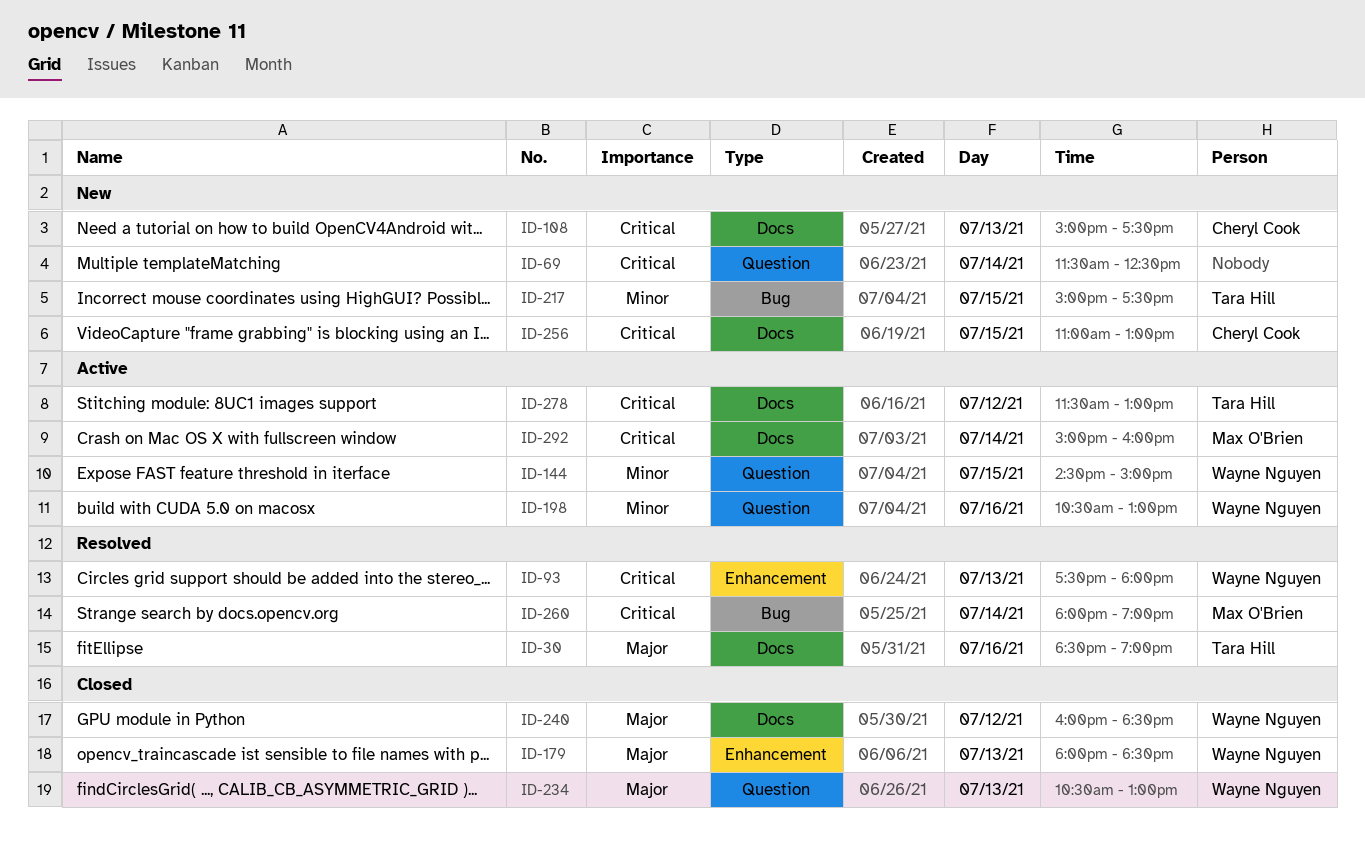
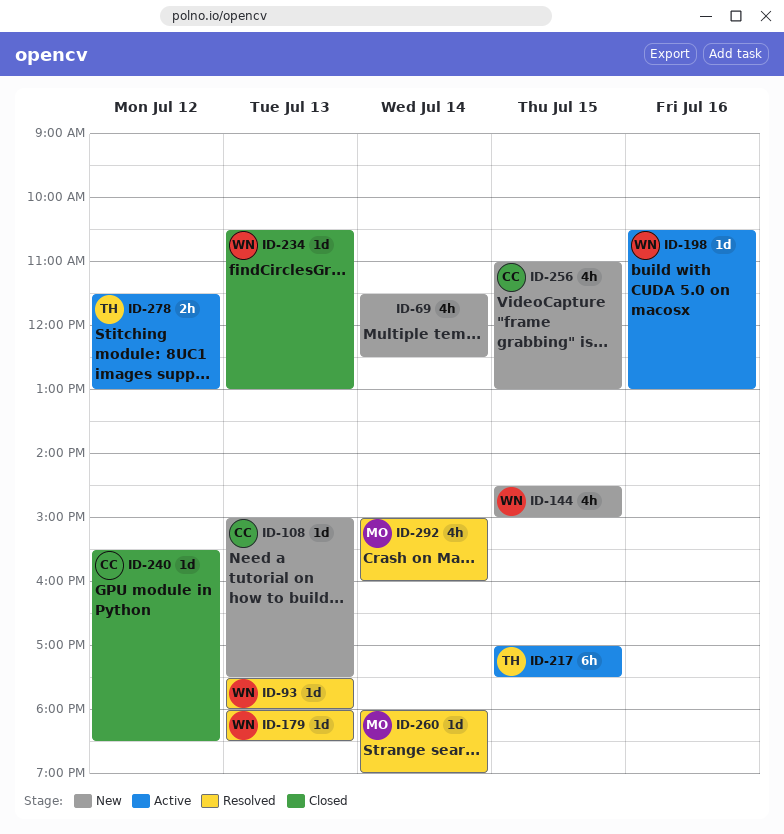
ID-30: present -> none
ID-144, status: Active -> New
ID-179, status: Closed -> Resolved
ID-217, status: New -> Active
ID-217, begins: 15:00 -> 17:00
ID-240, owner: Wayne Nguyen -> Cheryl Cook
ID-240, begins: 16:00 -> 15:30
ID-292, status: Active -> Resolved

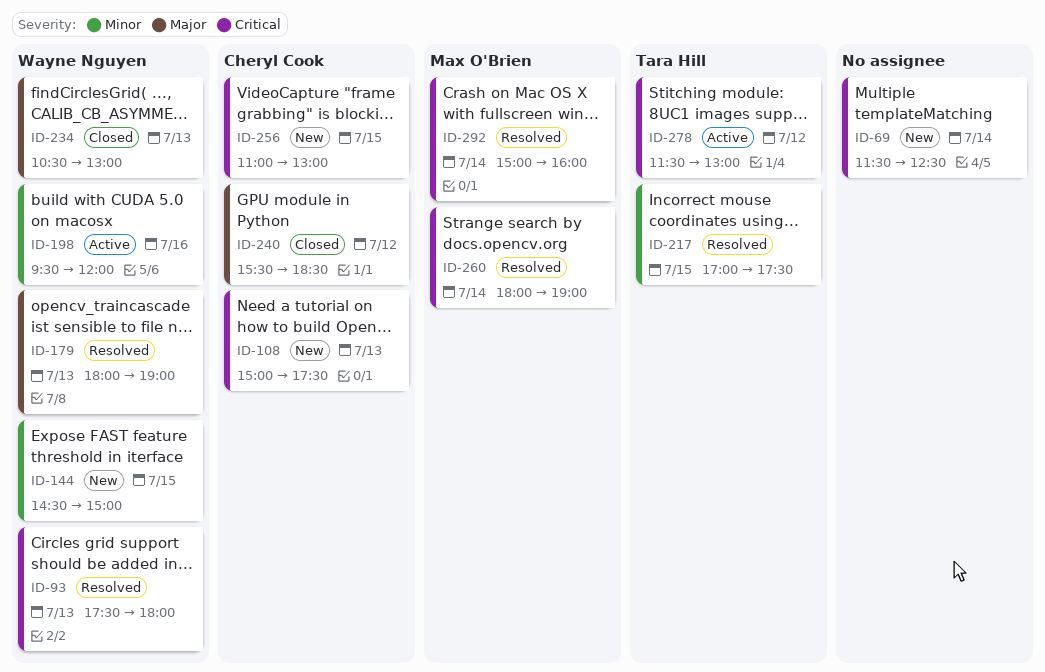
ID-179, ends: 18:30 -> 19:00
ID-198, begins: 10:30 -> 09:30
ID-198, ends: 13:00 -> 12:00
ID-217, status: Active -> Resolved

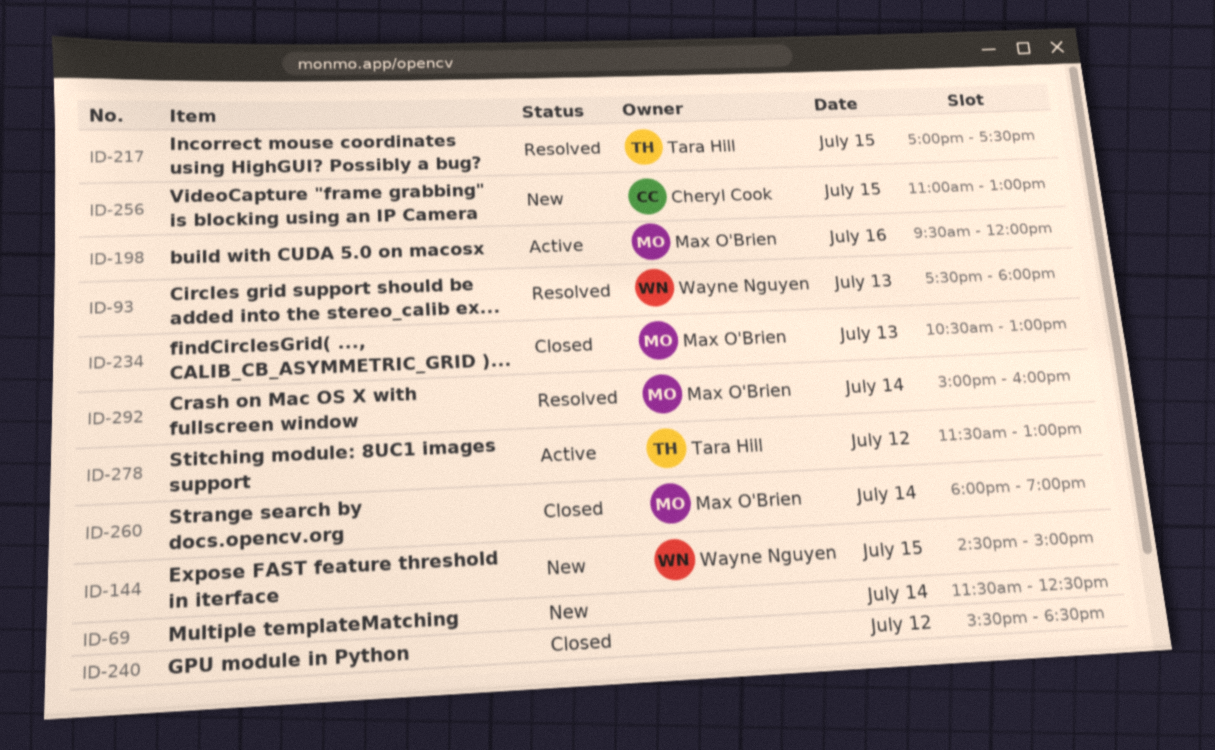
ID-108: present -> none
ID-179: present -> none
ID-198, owner: Wayne Nguyen -> Max O'Brien
ID-234, owner: Wayne Nguyen -> Max O'Brien
ID-240, owner: Cheryl Cook -> none
ID-260, status: Resolved -> Closed

